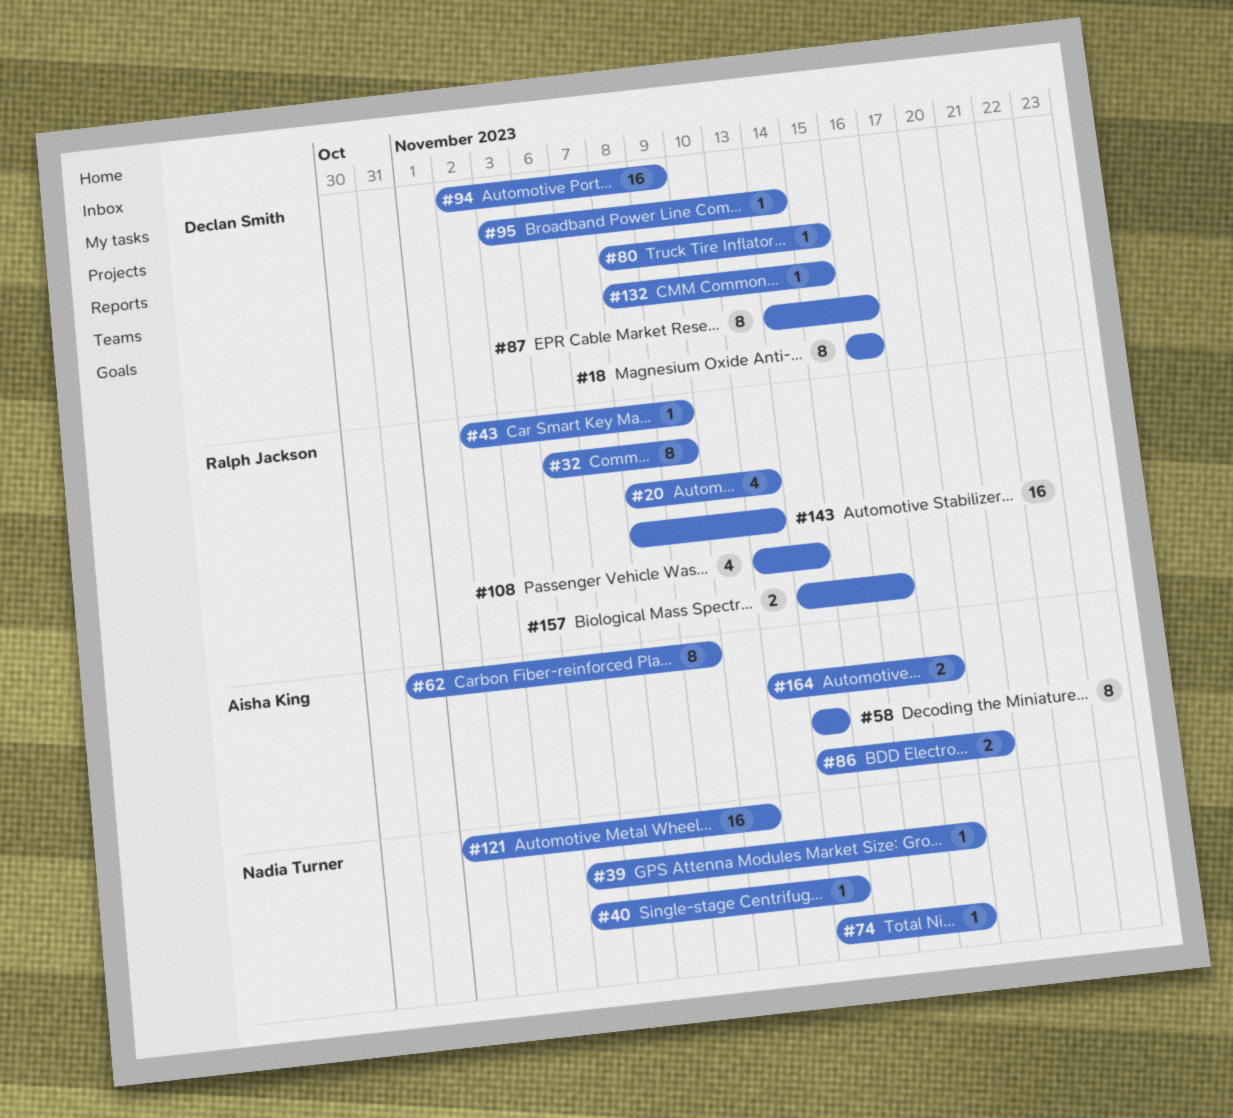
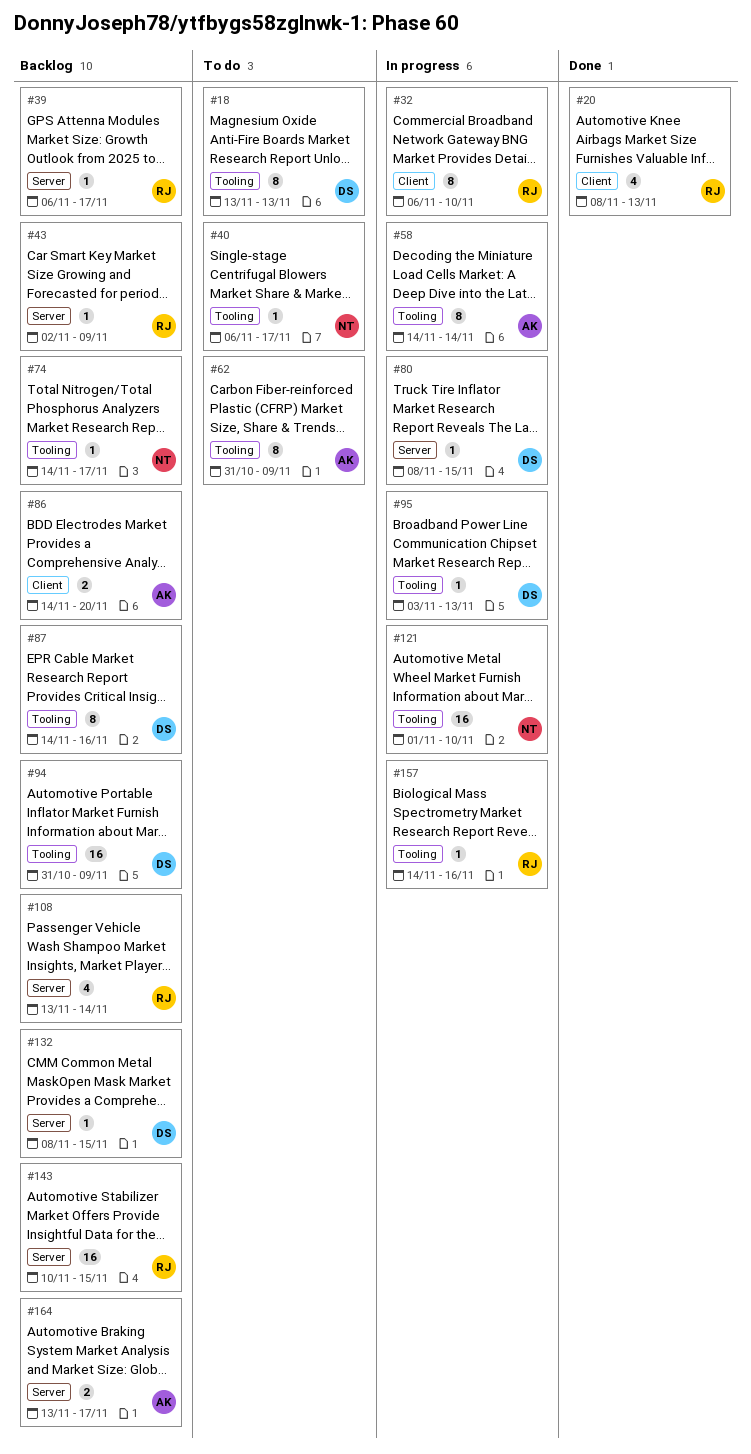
#18, start: Nov 16 -> Nov 13
#18, due: Nov 16 -> Nov 13
#32, due: Nov 9 -> Nov 10
#39, owner: Nadia Turner -> Ralph Jackson
#40, due: Nov 14 -> Nov 17
#94, start: Nov 2 -> Oct 31
#95, due: Nov 14 -> Nov 13
#143, start: Nov 8 -> Nov 10
#143, due: Nov 13 -> Nov 15
#157, estimate: 2 -> 1

